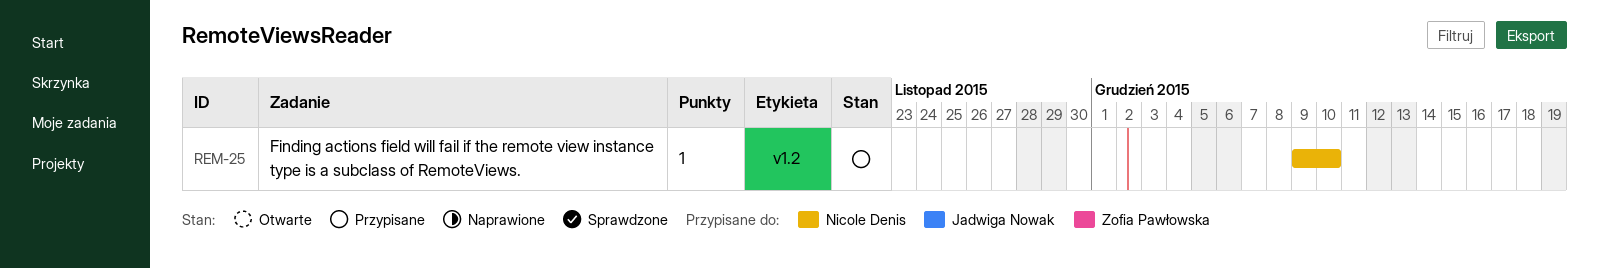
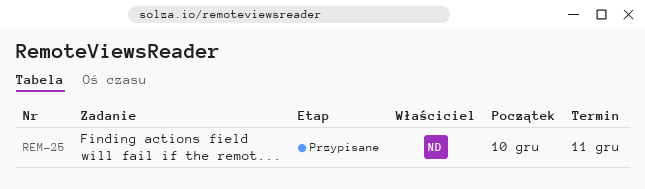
REM-25, start: Dec 9 -> Dec 10
REM-25, due: Dec 10 -> Dec 11

